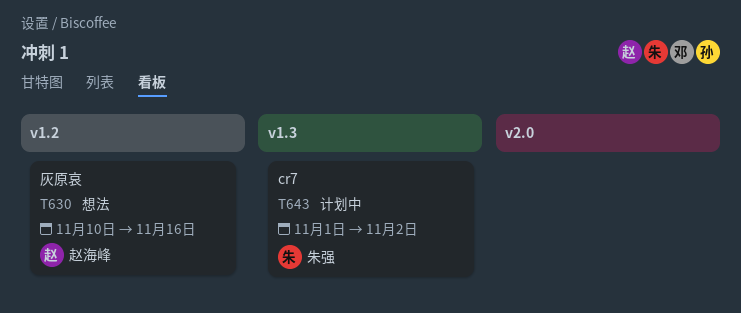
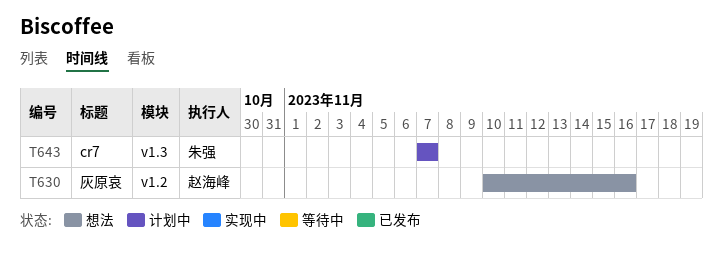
T643, start: Nov 1 -> Nov 7
T643, due: Nov 2 -> Nov 7

